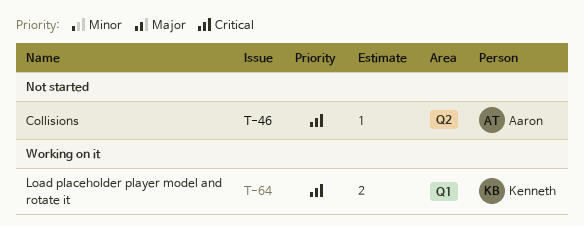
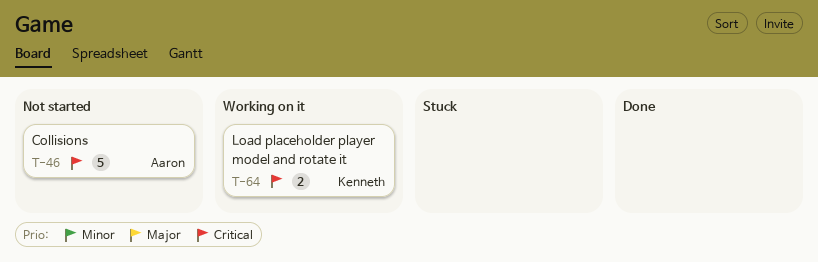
T-46, estimate: 1 -> 5

